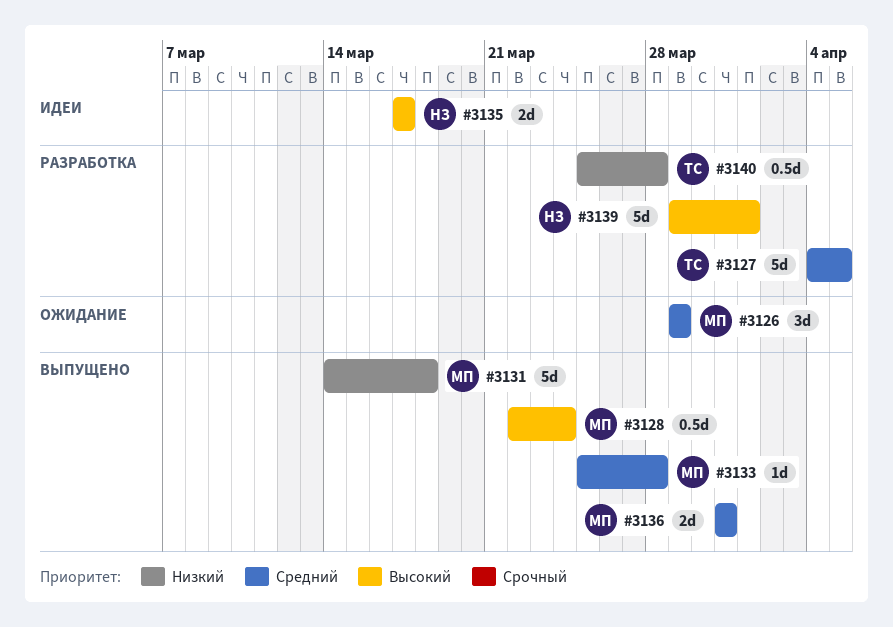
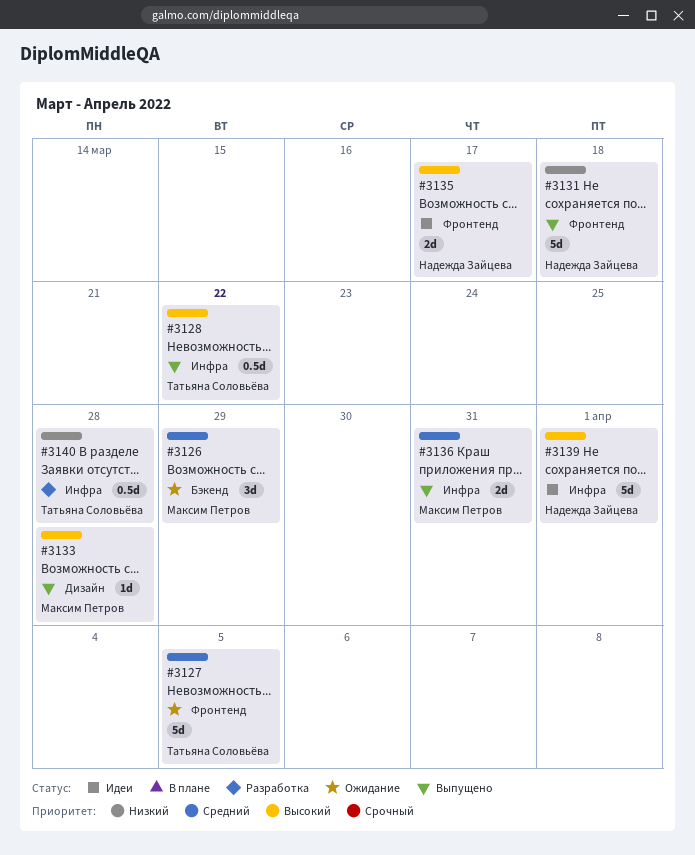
#3127, status: Разработка -> Ожидание
#3128, owner: Максим Петров -> Татьяна Соловьёва
#3128, due: Mar 24 -> Mar 22
#3131, owner: Максим Петров -> Надежда Зайцева
#3133, priority: Средний -> Высокий
#3139, status: Разработка -> Идеи

